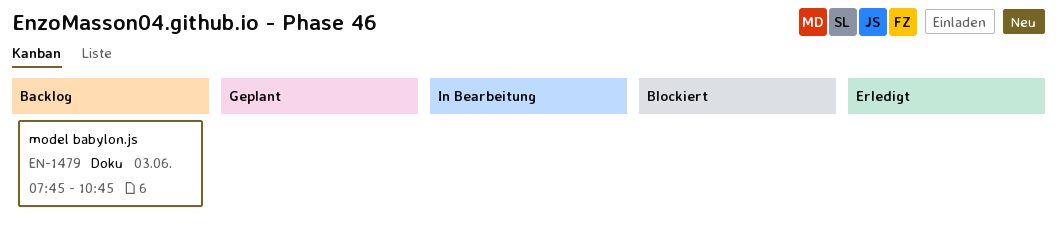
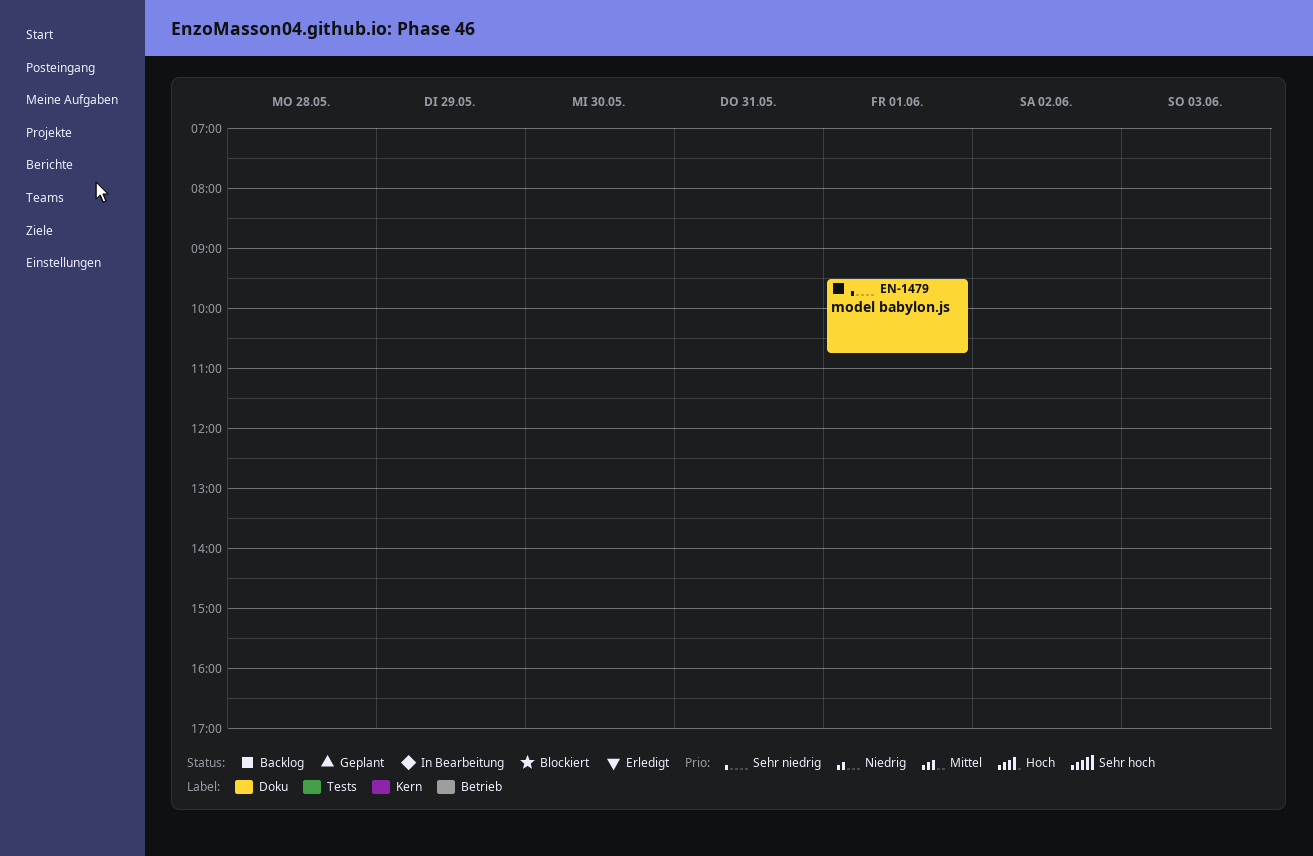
EN-1479, day: Jun 3 -> Jun 1
EN-1479, begins: 07:45 -> 09:30

